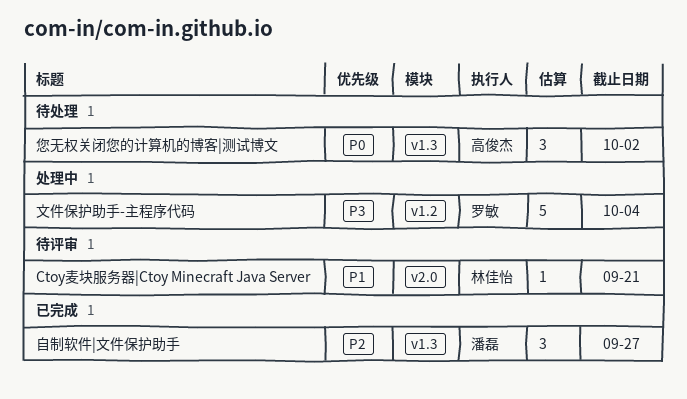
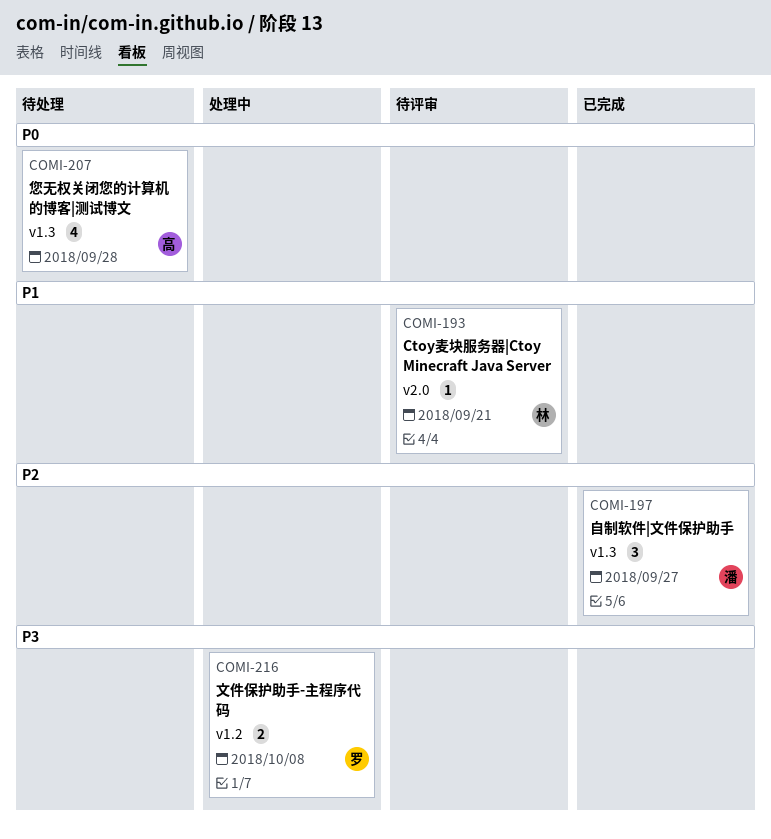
您无权关闭您的计算机的博客|测试博文, estimate: 3 -> 4
您无权关闭您的计算机的博客|测试博文, due: Oct 2 -> Sep 28
文件保护助手-主程序代码, estimate: 5 -> 2
文件保护助手-主程序代码, due: Oct 4 -> Oct 8

